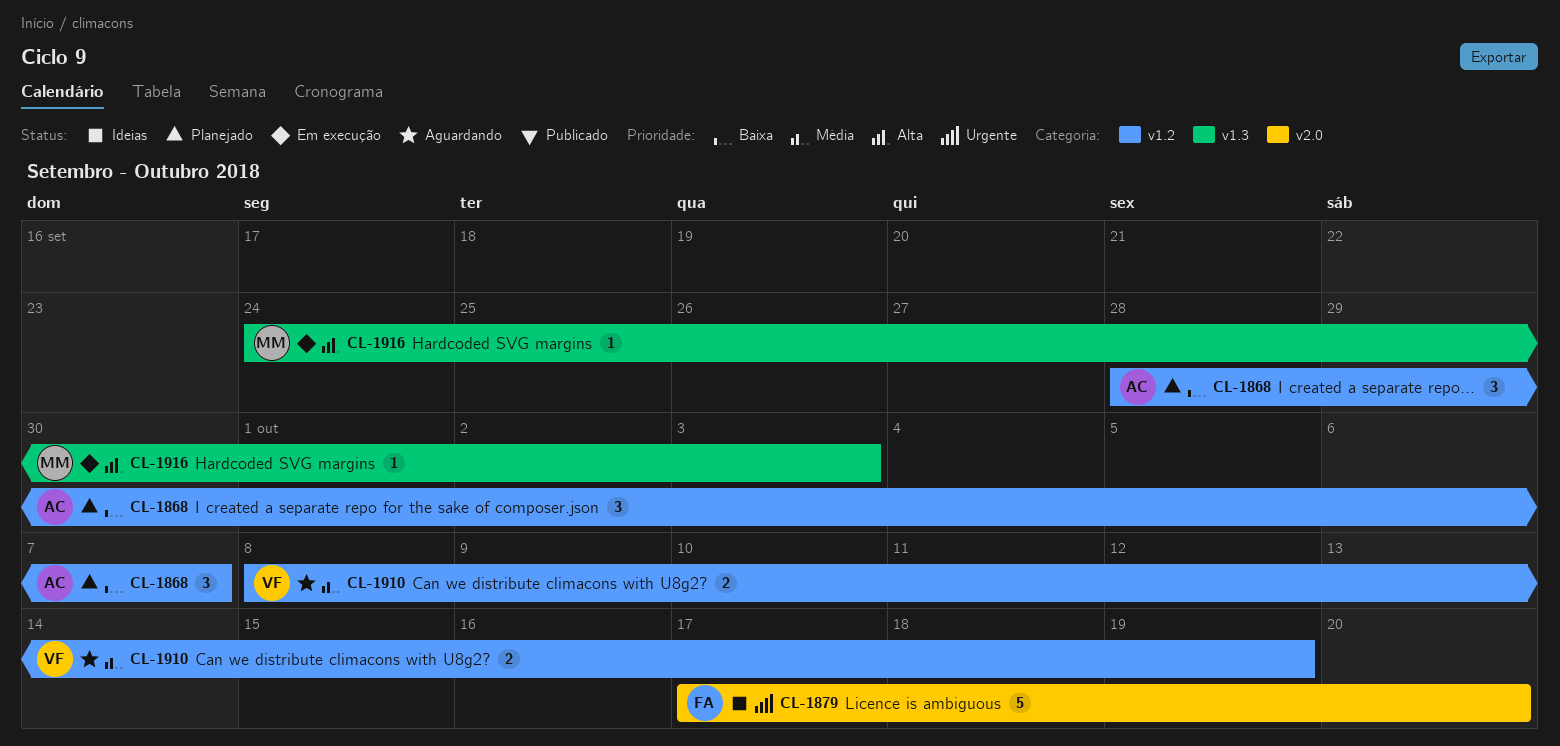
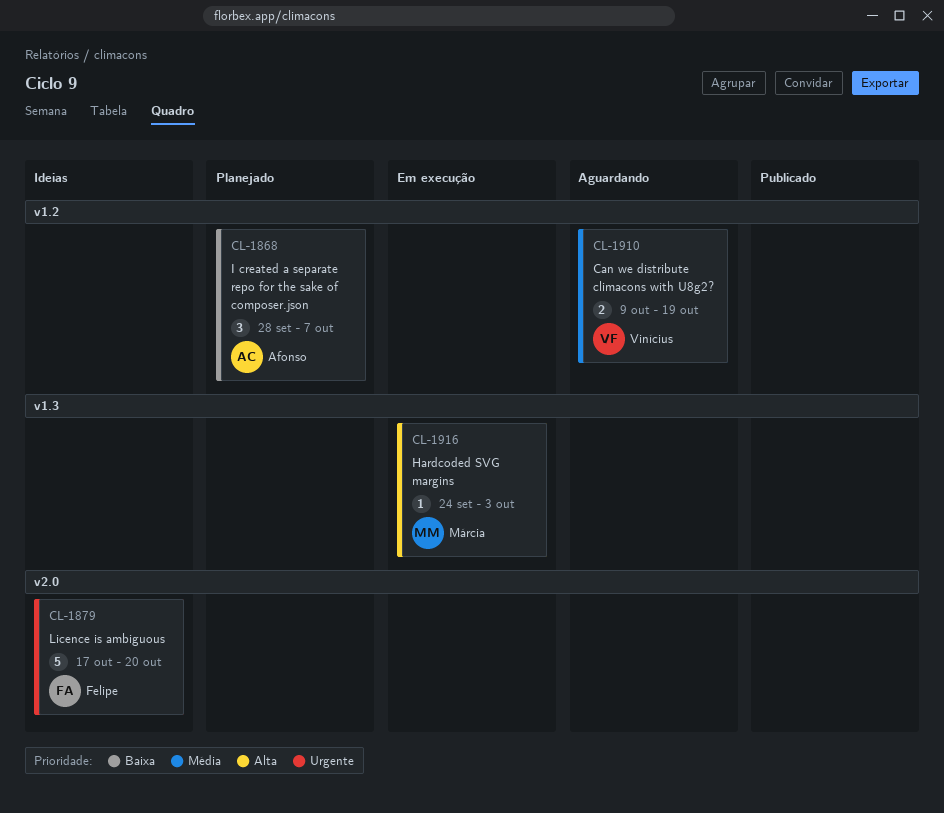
CL-1910, start: Oct 8 -> Oct 9

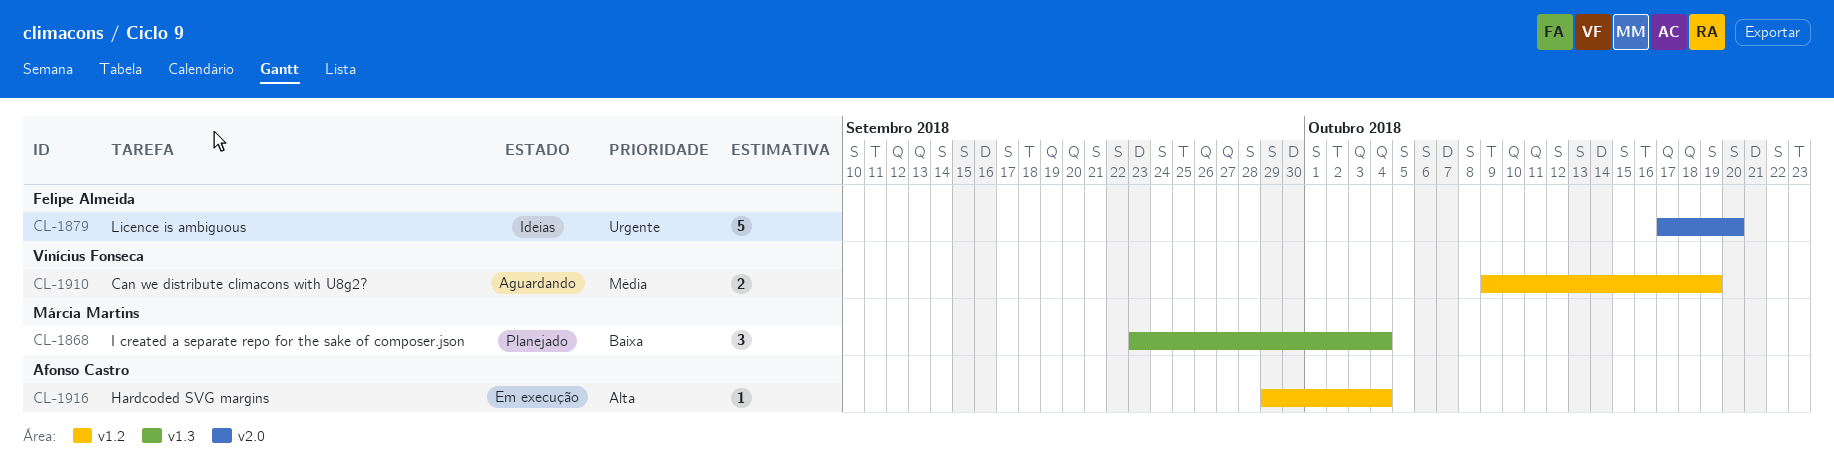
CL-1868, owner: Afonso Castro -> Márcia Martins
CL-1868, label: v1.2 -> v1.3
CL-1868, start: Sep 28 -> Sep 23
CL-1868, due: Oct 7 -> Oct 4
CL-1916, owner: Márcia Martins -> Afonso Castro
CL-1916, label: v1.3 -> v1.2
CL-1916, start: Sep 24 -> Sep 29
CL-1916, due: Oct 3 -> Oct 4

